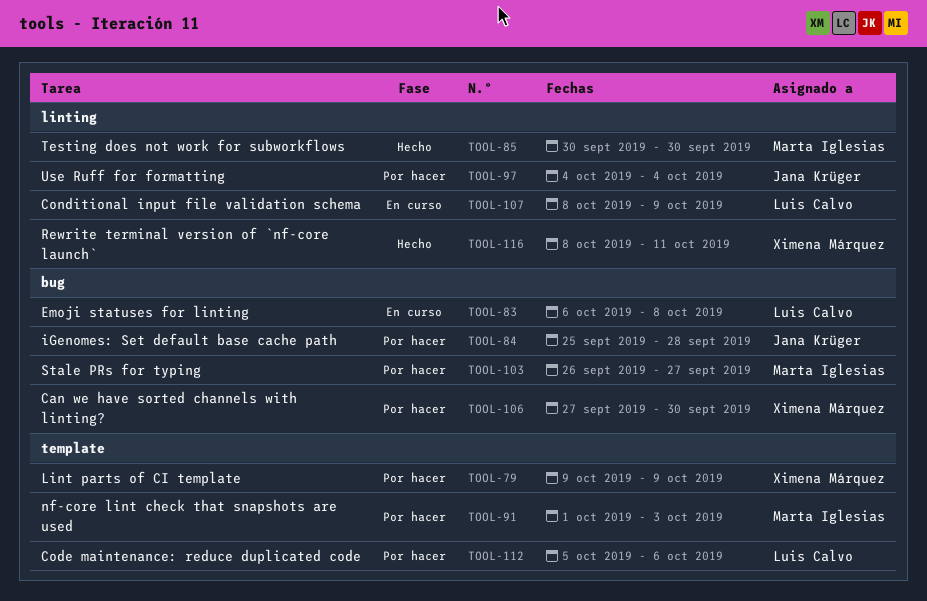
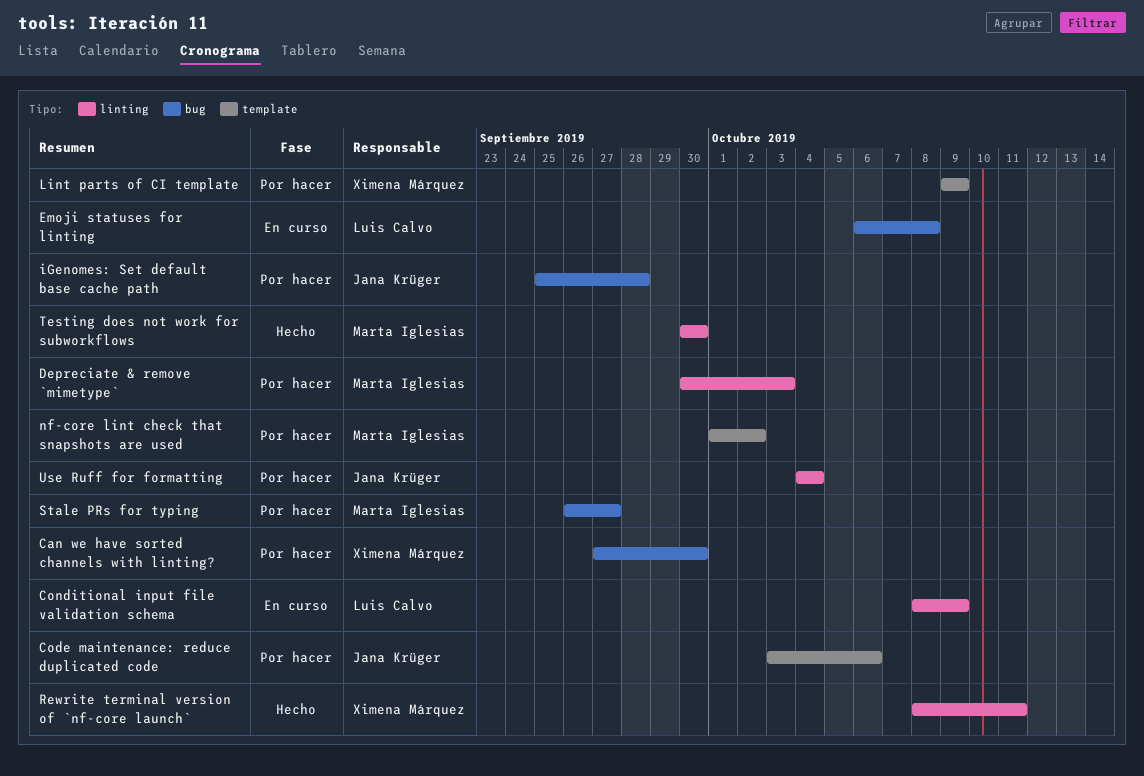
Code maintenance: reduce duplicated code, owner: Luis Calvo -> Jana Krüger
Code maintenance: reduce duplicated code, start: Oct 5 -> Oct 3
Depreciate & remove `mimetype`: none -> present
nf-core lint check that snapshots are used, due: Oct 3 -> Oct 2

